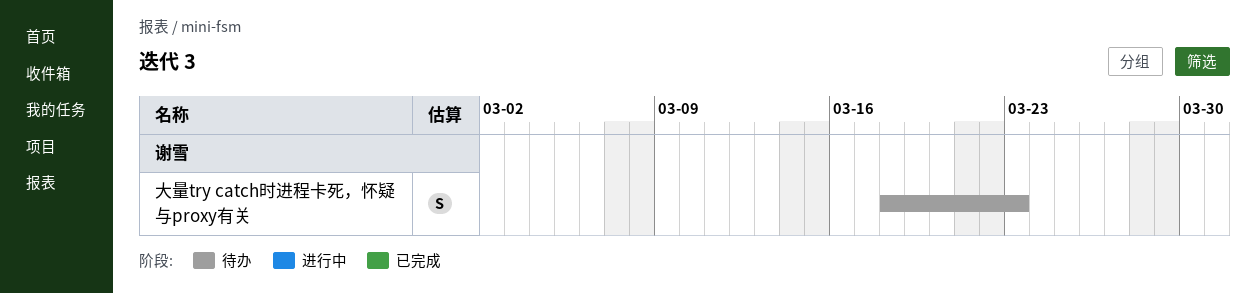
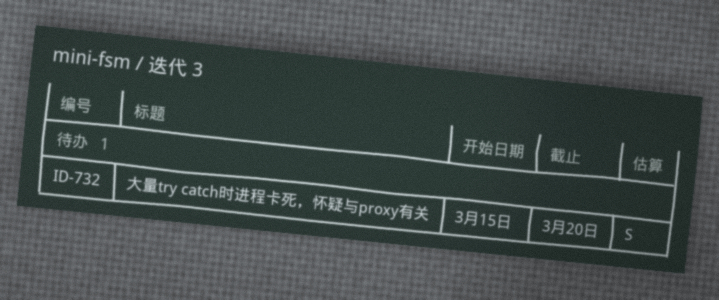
大量try catch时进程卡死，怀疑与proxy有关, start: Mar 18 -> Mar 15
大量try catch时进程卡死，怀疑与proxy有关, due: Mar 23 -> Mar 20

